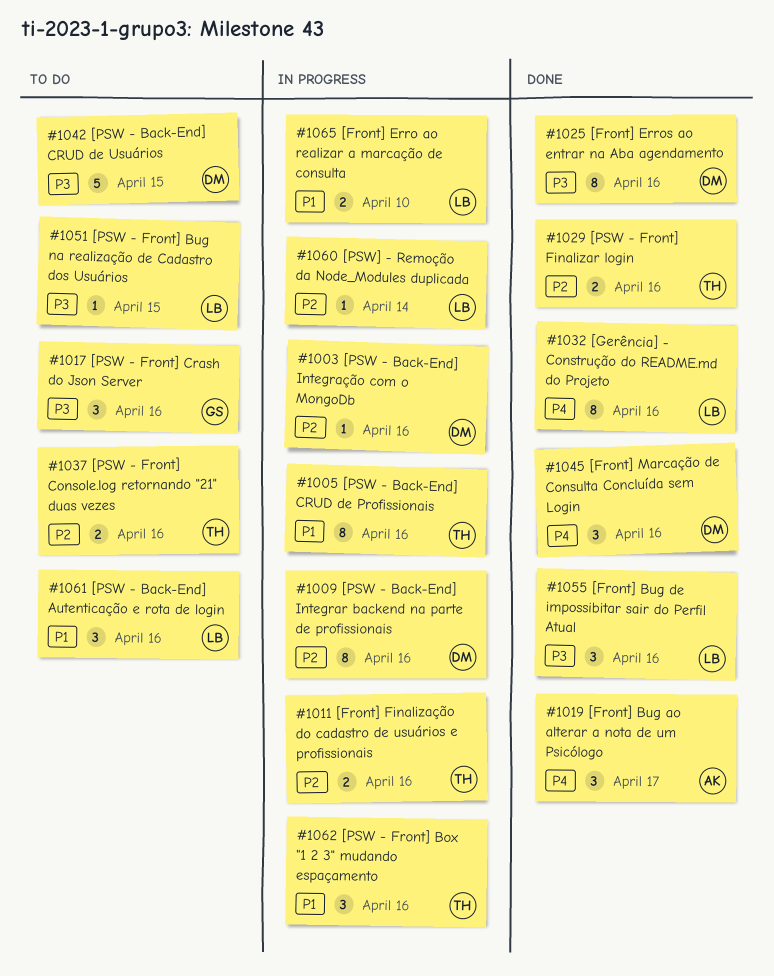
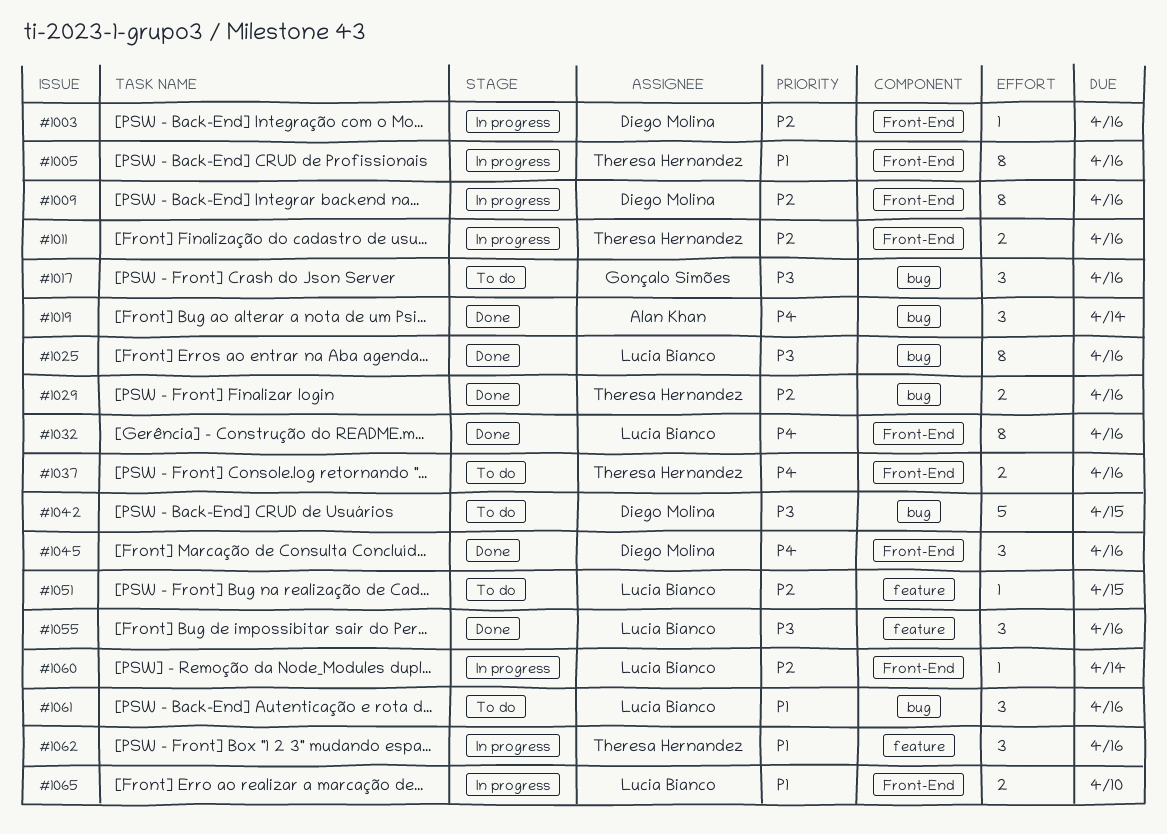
#1019, due: Apr 17 -> Apr 14
#1025, owner: Diego Molina -> Lucia Bianco
#1037, priority: P2 -> P4
#1051, priority: P3 -> P2

